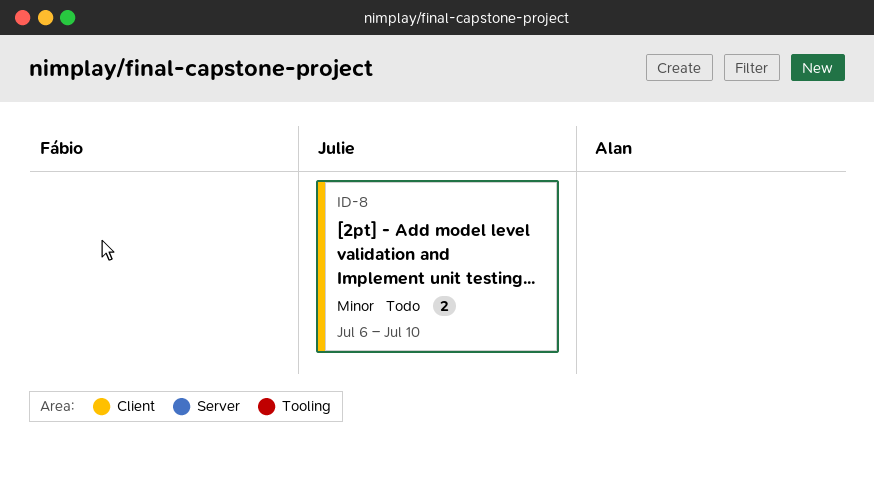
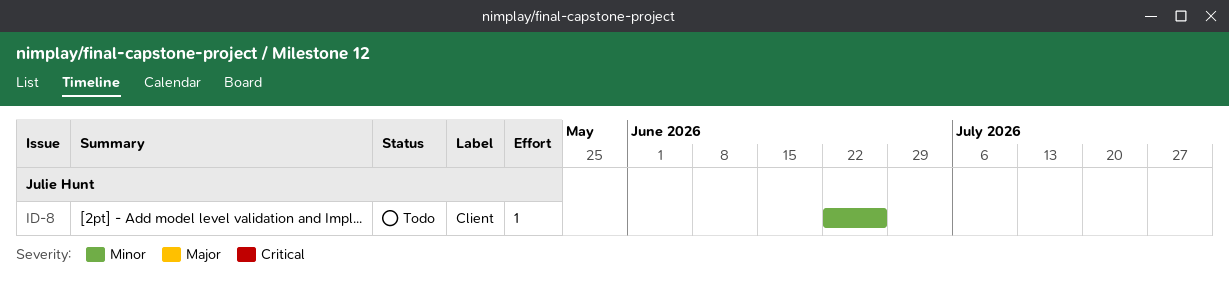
ID-8, estimate: 2 -> 1
ID-8, start: Jul 6 -> Jun 22
ID-8, due: Jul 10 -> Jun 26

